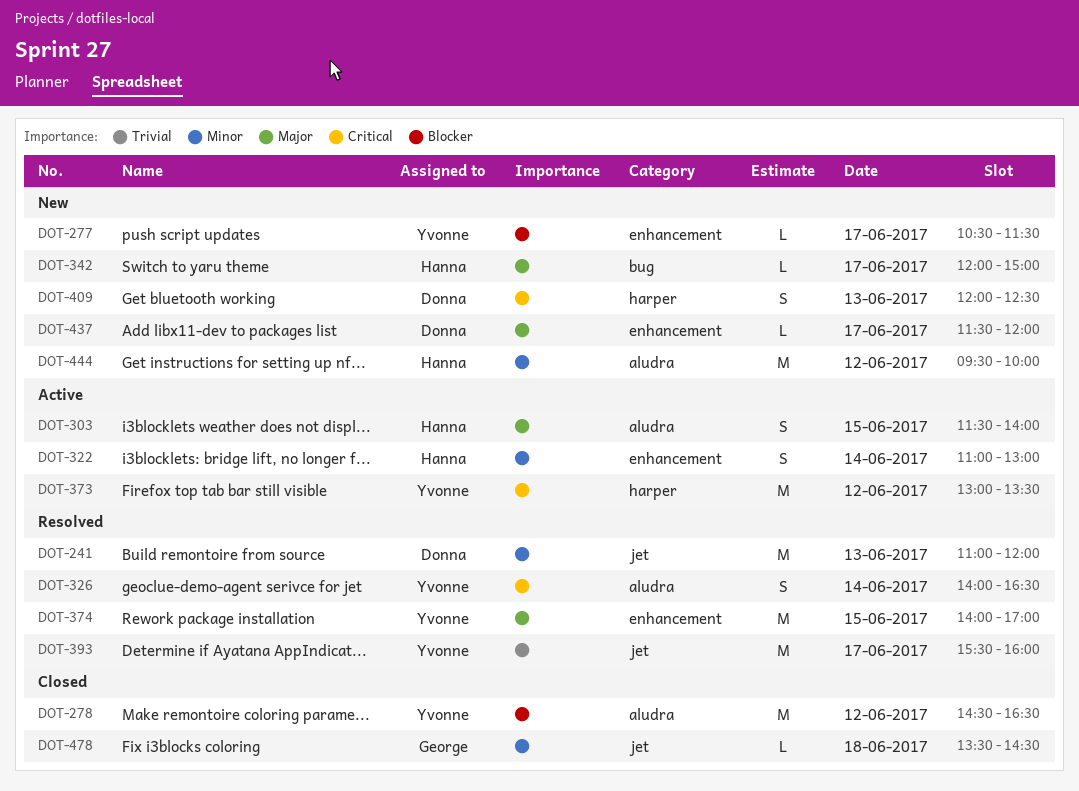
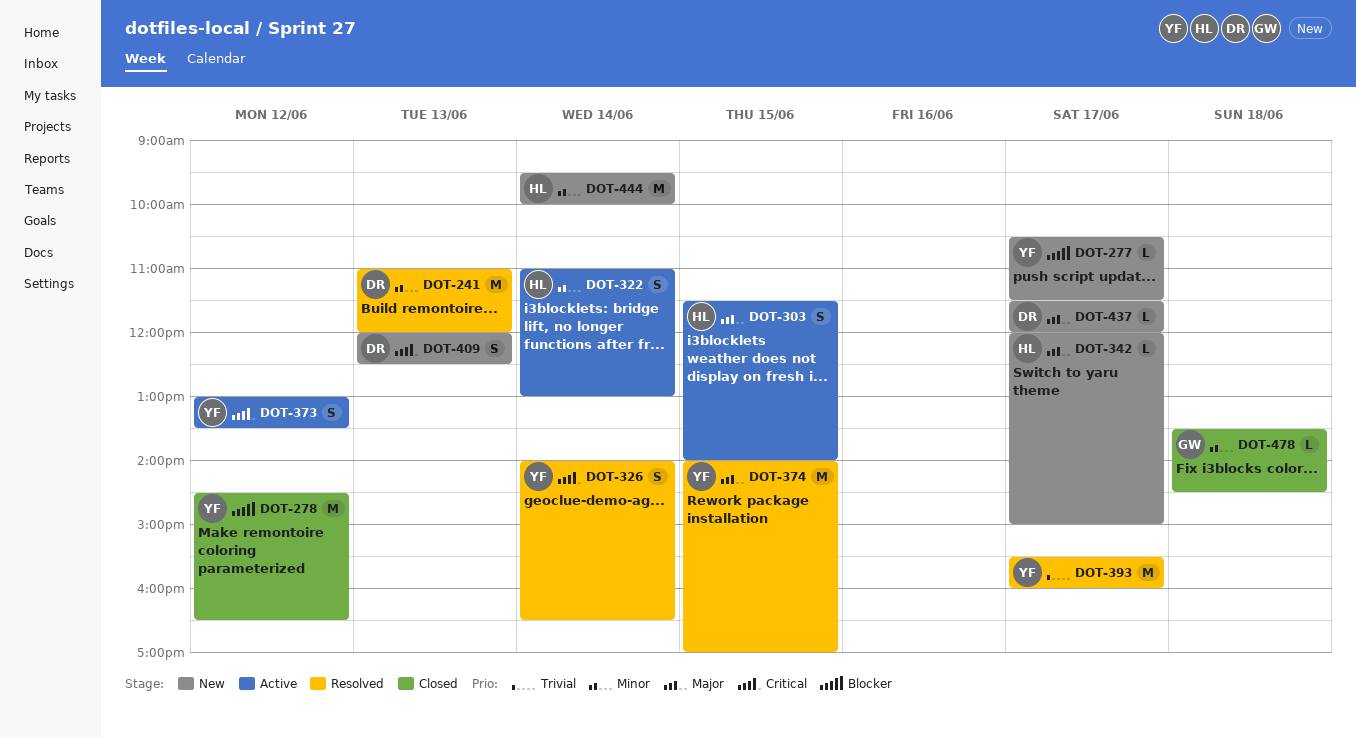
DOT-373, estimate: M -> S
DOT-444, day: Jun 12 -> Jun 14

